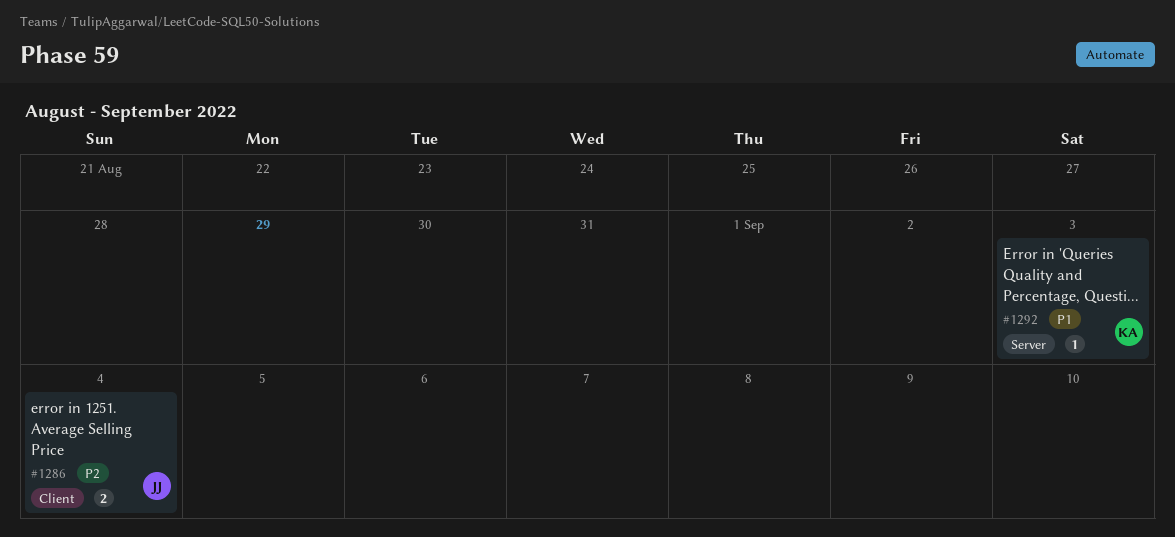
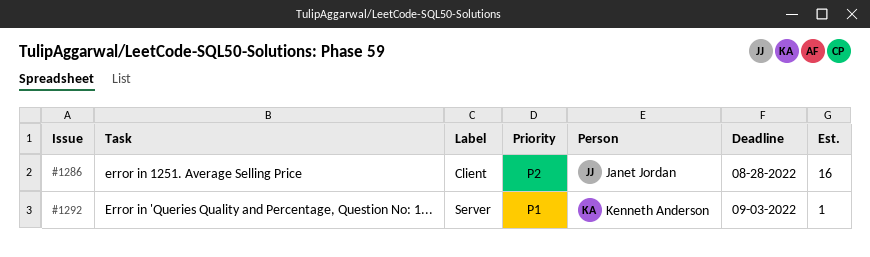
#1286, estimate: 2 -> 16
#1286, due: Sep 4 -> Aug 28

